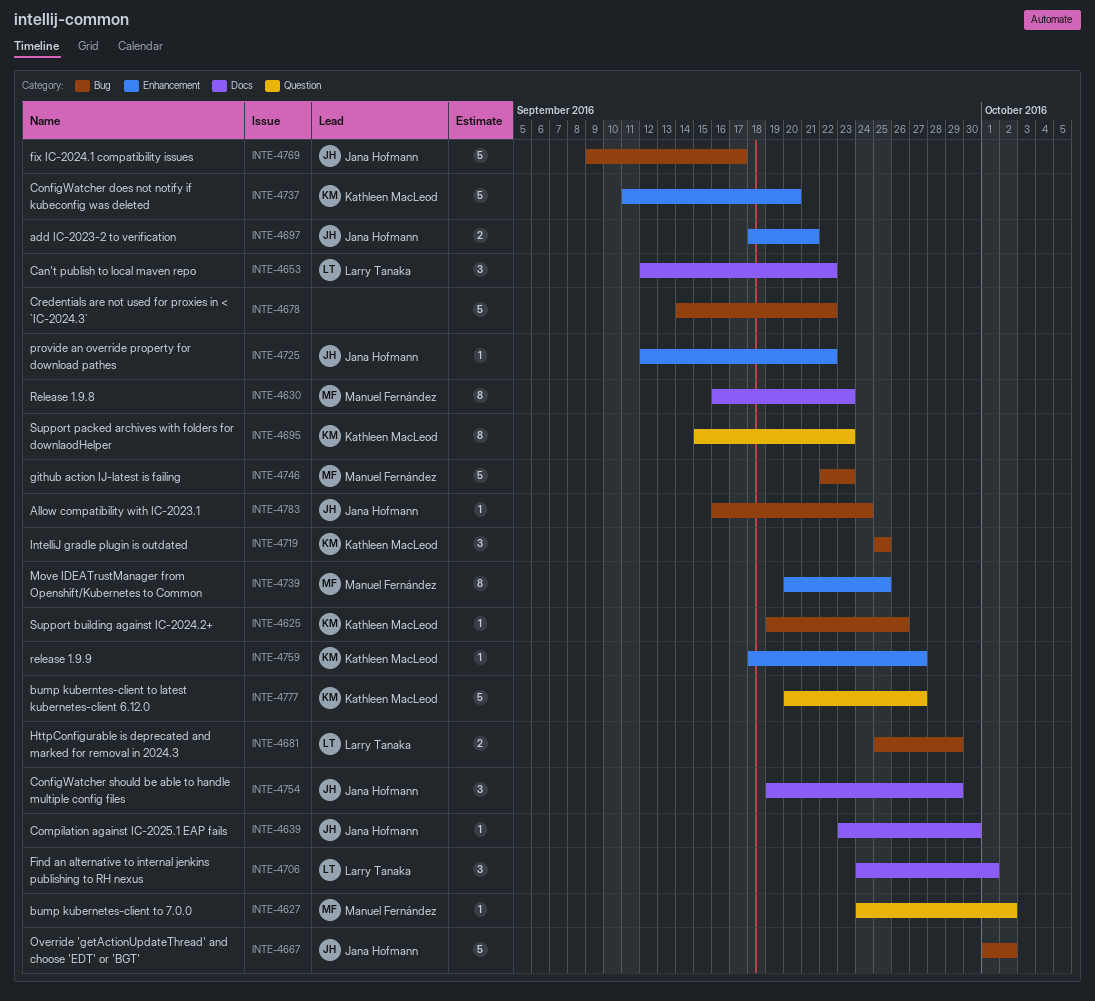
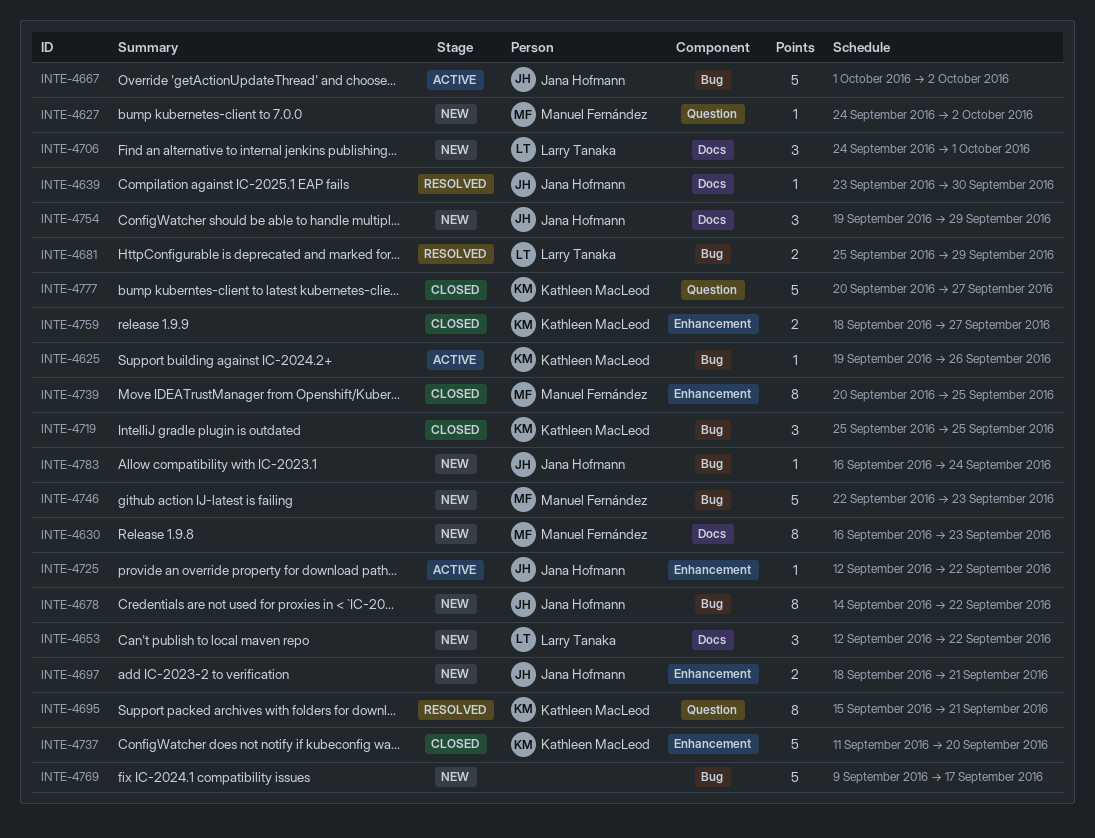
INTE-4678, owner: none -> Jana Hofmann
INTE-4678, estimate: 5 -> 8
INTE-4695, due: Sep 23 -> Sep 21
INTE-4759, estimate: 1 -> 2
INTE-4769, owner: Jana Hofmann -> none

